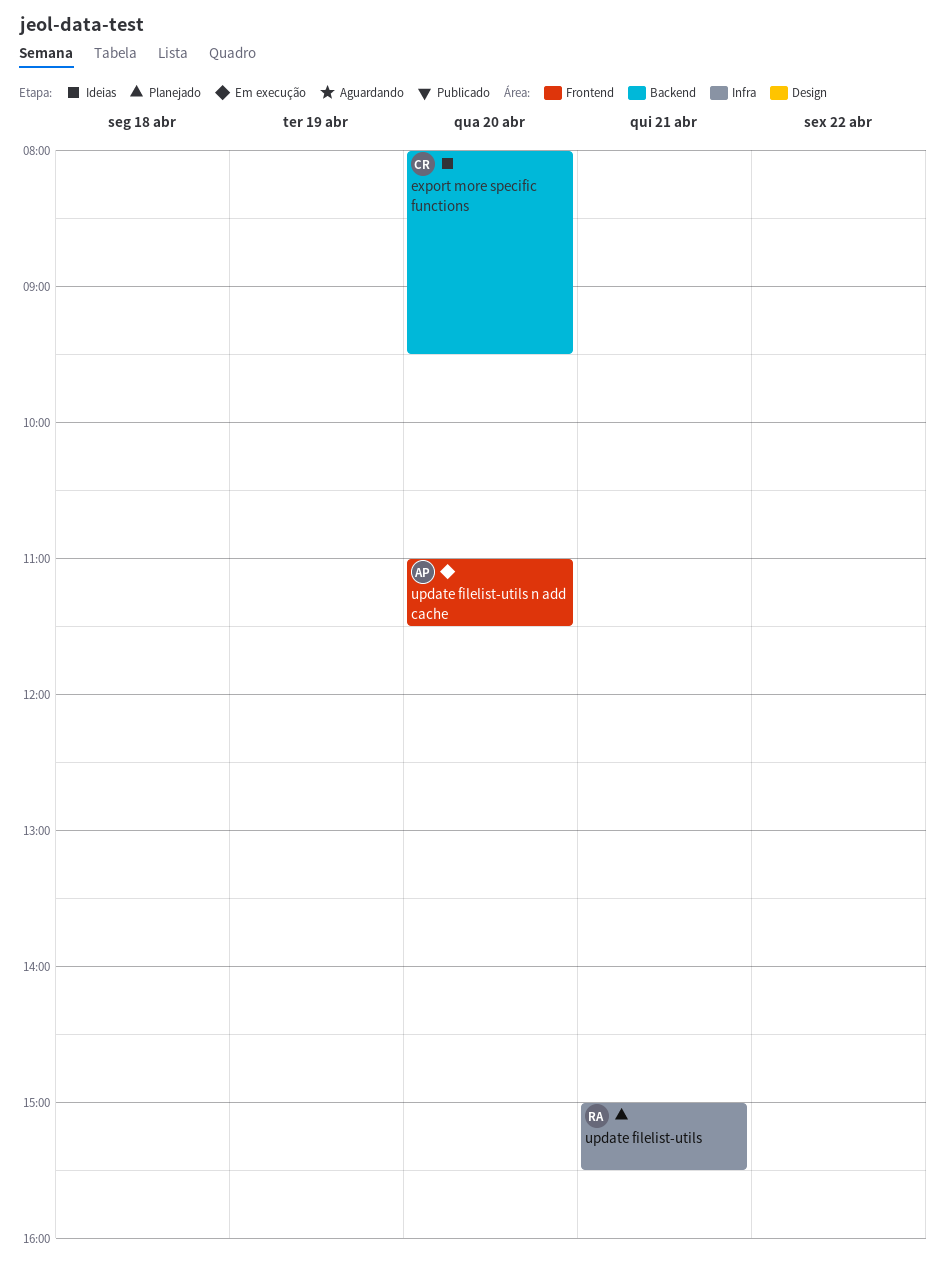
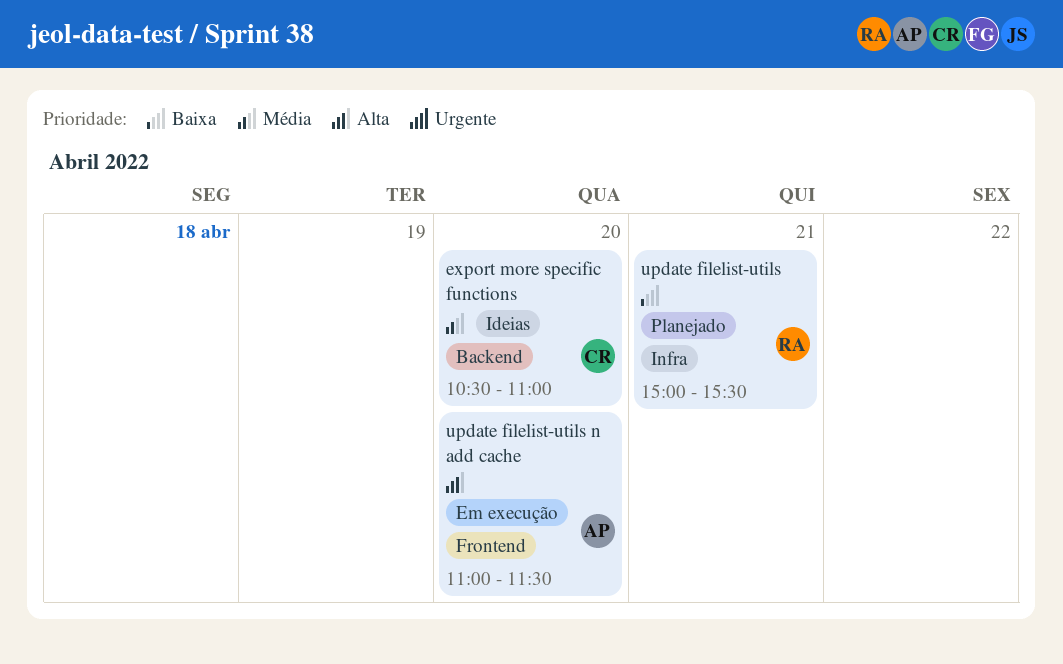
export more specific functions, begins: 08:00 -> 10:30
export more specific functions, ends: 09:30 -> 11:00

